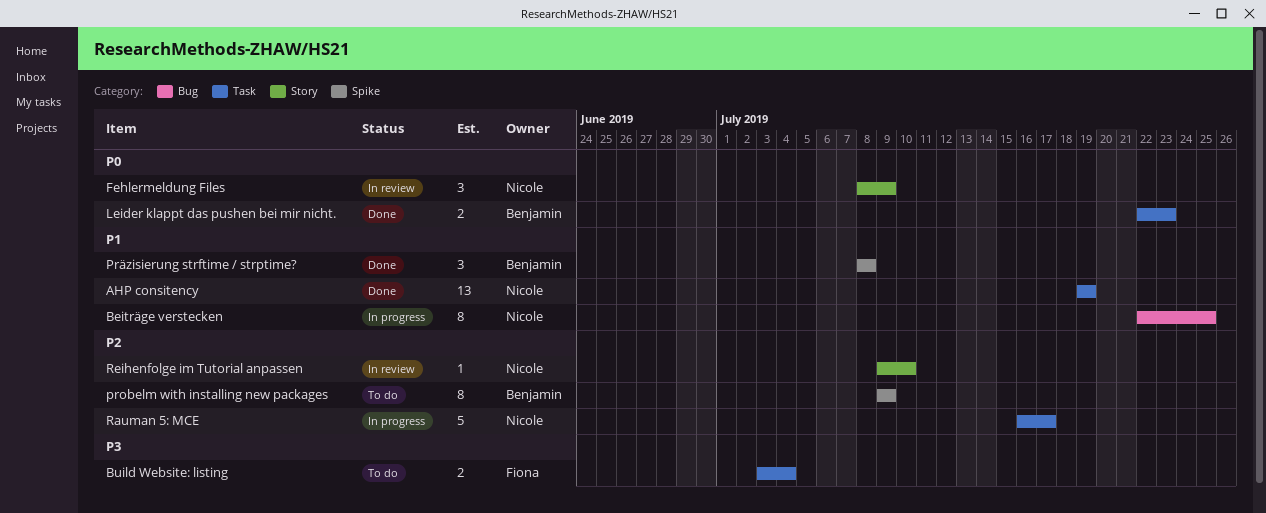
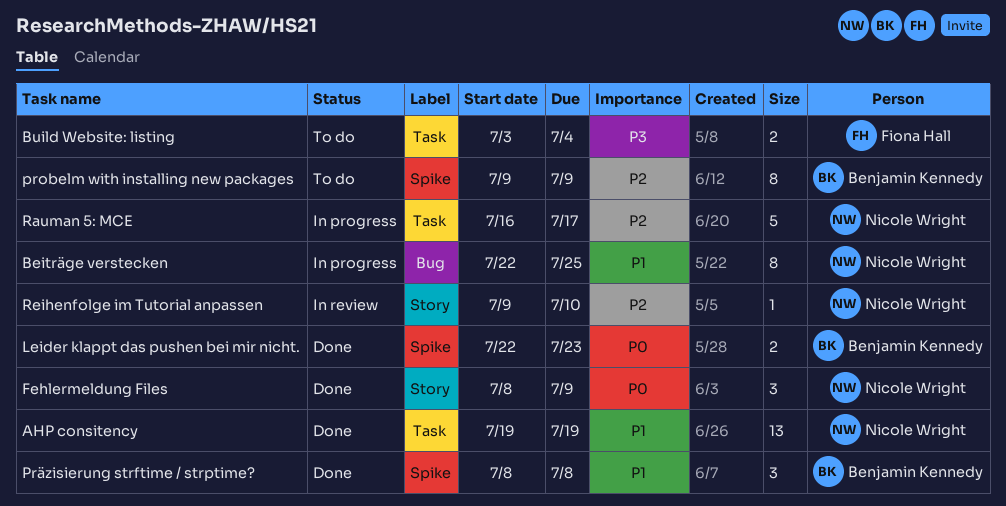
Fehlermeldung Files, status: In review -> Done
Leider klappt das pushen bei mir nicht., label: Task -> Spike

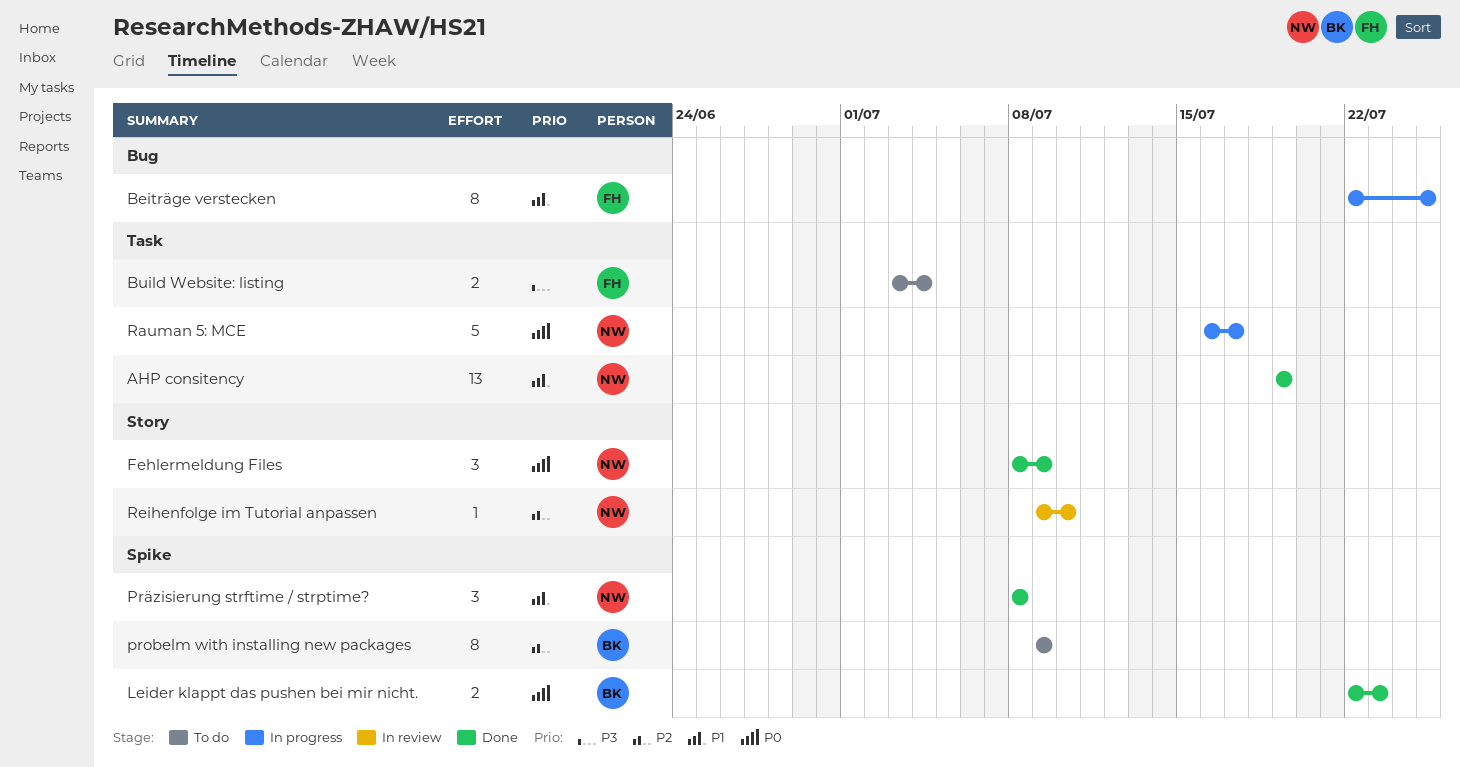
Beiträge verstecken, owner: Nicole Wright -> Fiona Hall
Präzisierung strftime / strptime?, owner: Benjamin Kennedy -> Nicole Wright
Rauman 5: MCE, priority: P2 -> P0

